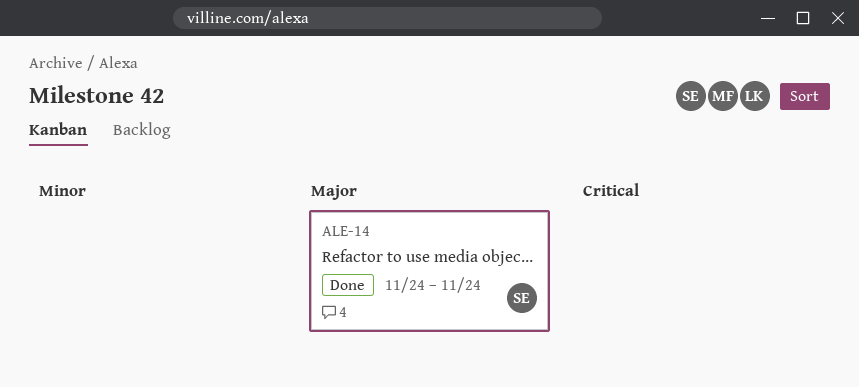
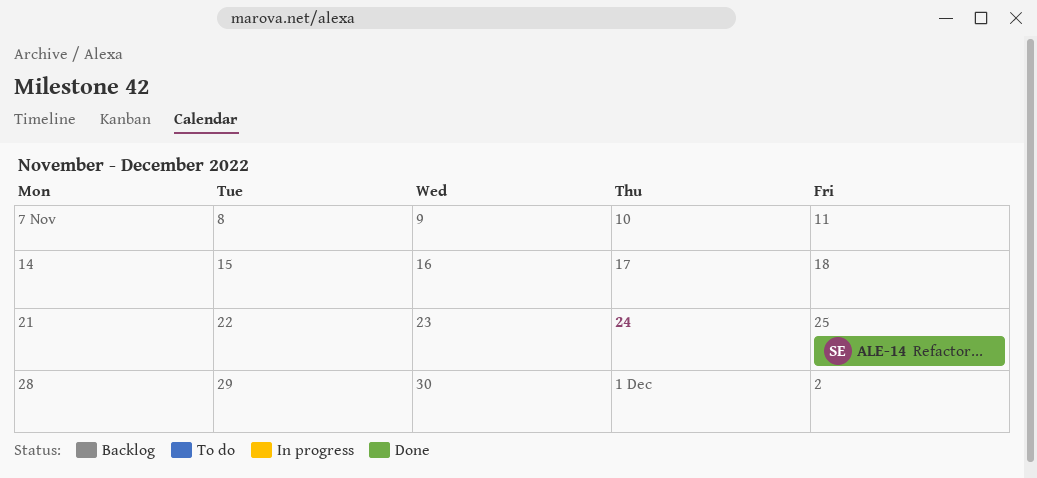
ALE-14, start: Nov 24 -> Nov 25
ALE-14, due: Nov 24 -> Nov 25

